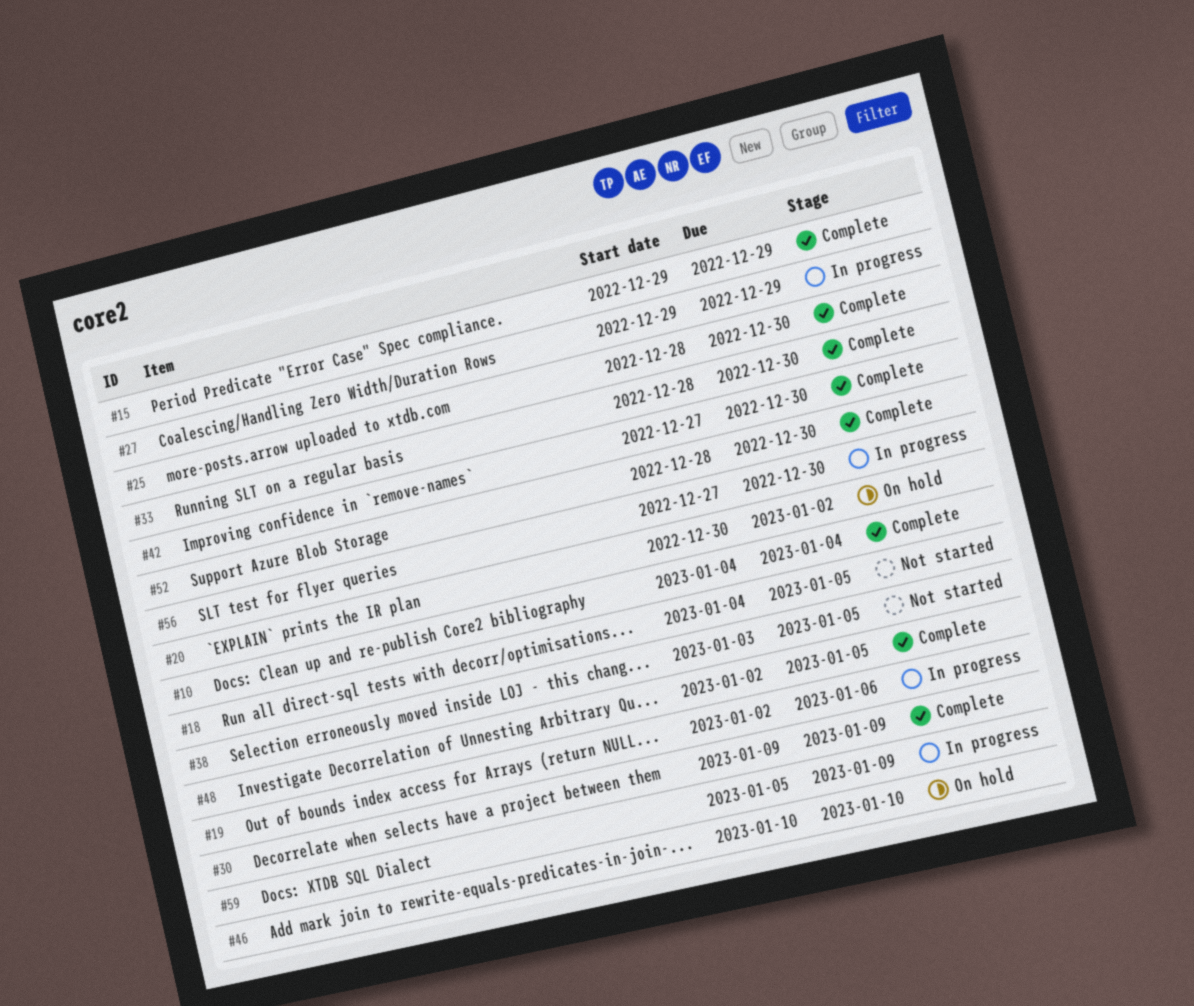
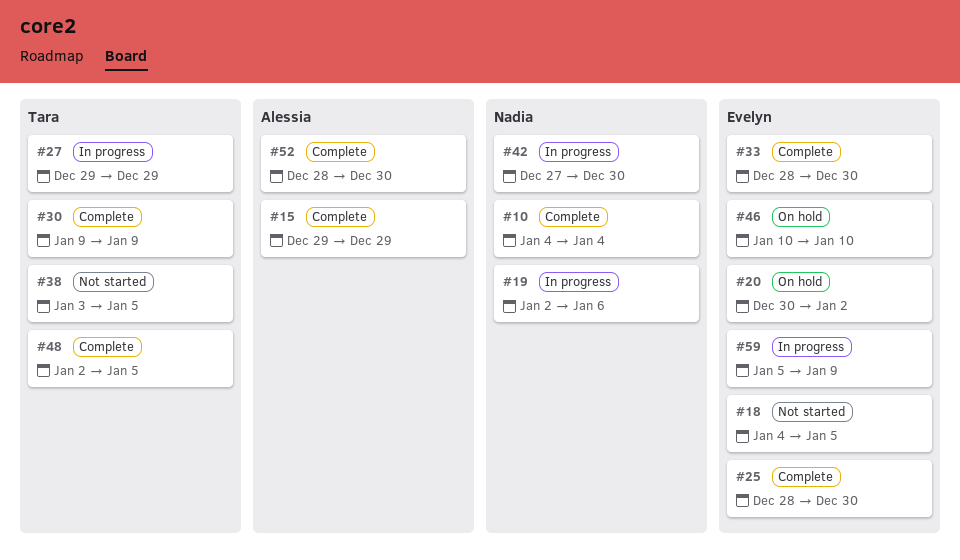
#42, status: Complete -> In progress
#56: present -> none

